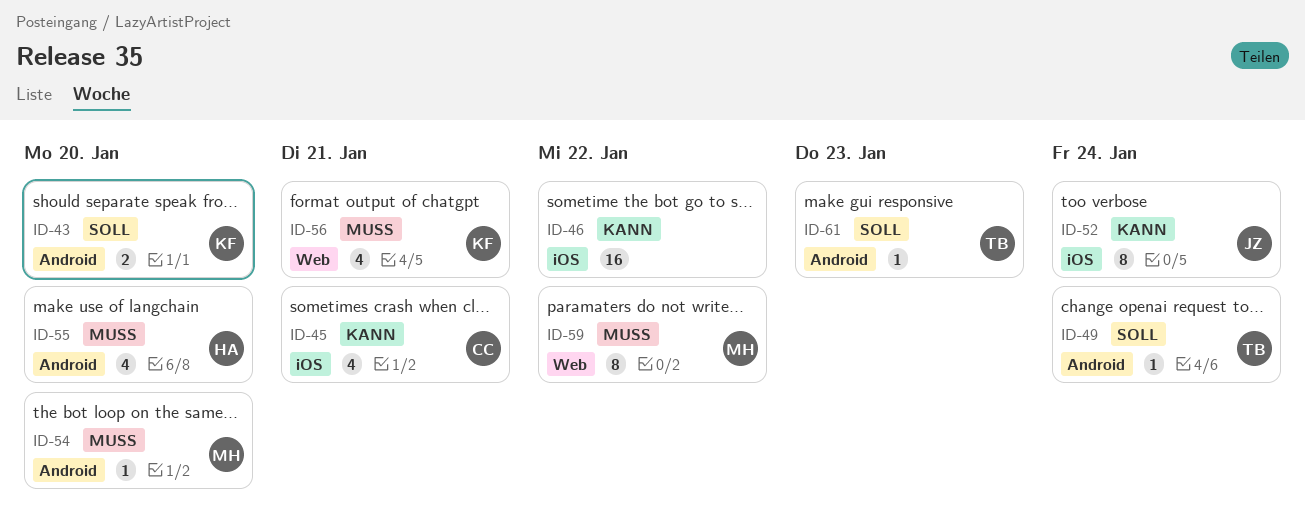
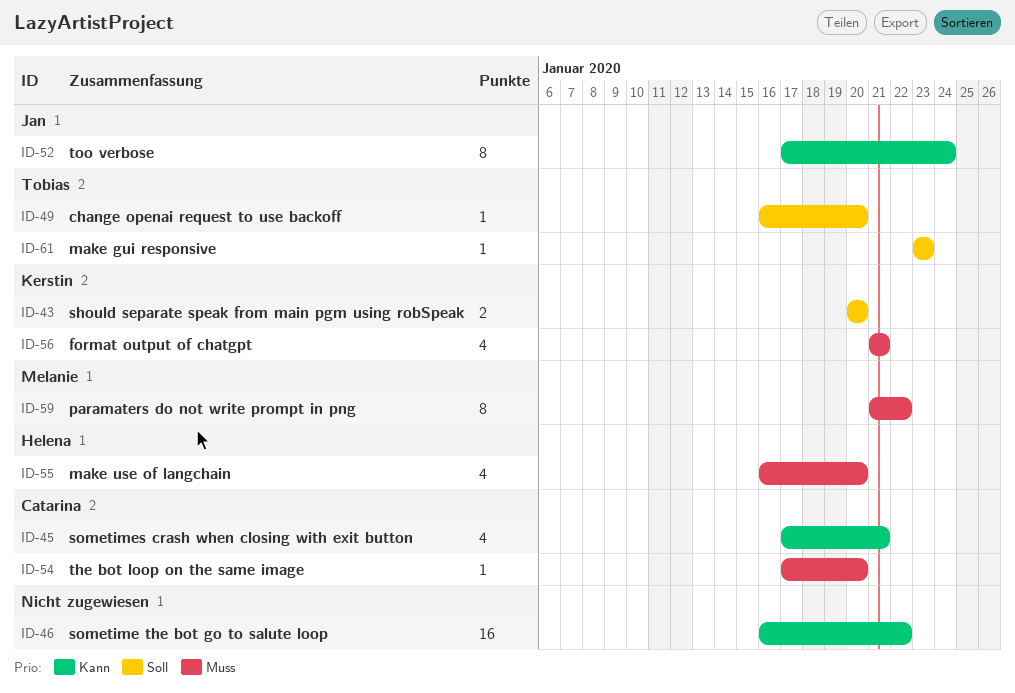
ID-49, due: Jan 24 -> Jan 20
ID-54, owner: Melanie -> Catarina

